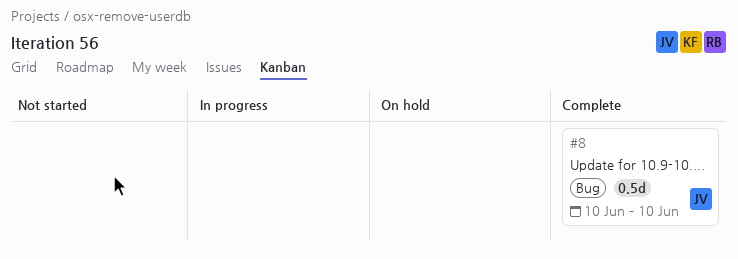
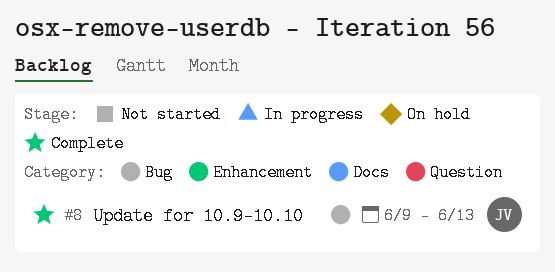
#8, start: Jun 10 -> Jun 9
#8, due: Jun 10 -> Jun 13

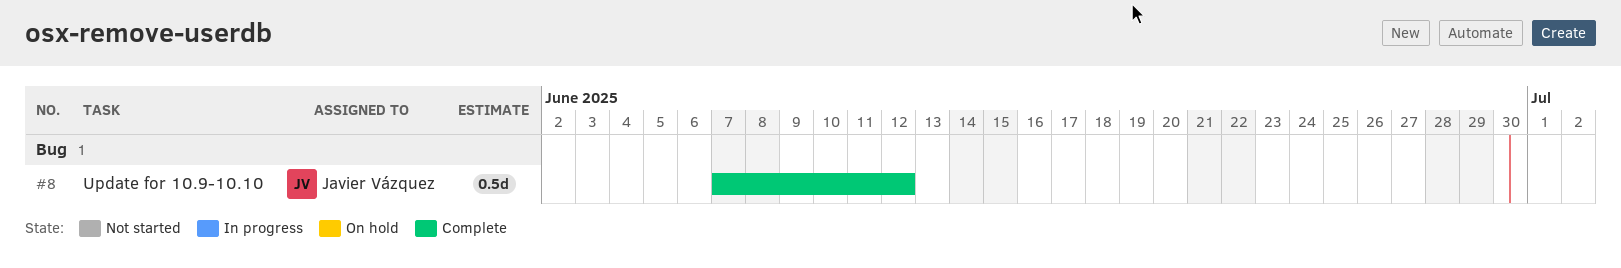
#8, start: Jun 9 -> Jun 7
#8, due: Jun 13 -> Jun 12

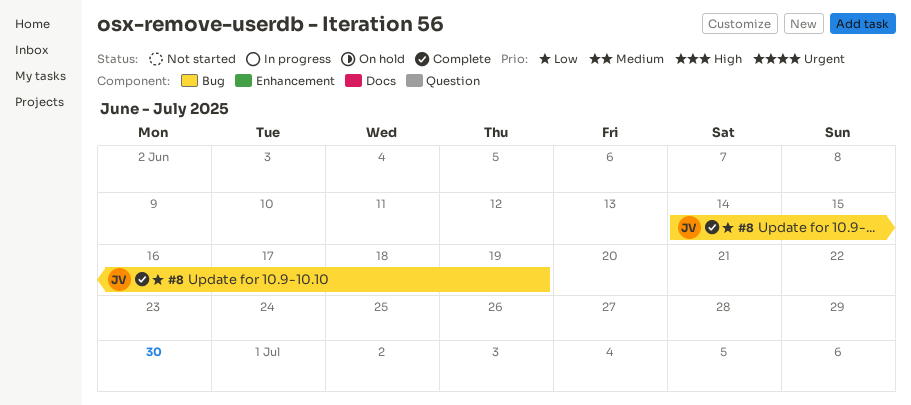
#8, start: Jun 7 -> Jun 14
#8, due: Jun 12 -> Jun 19

